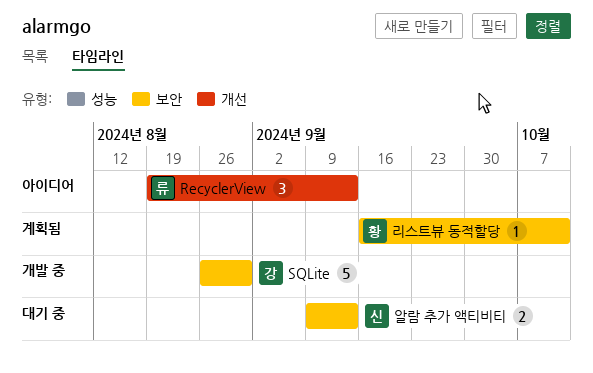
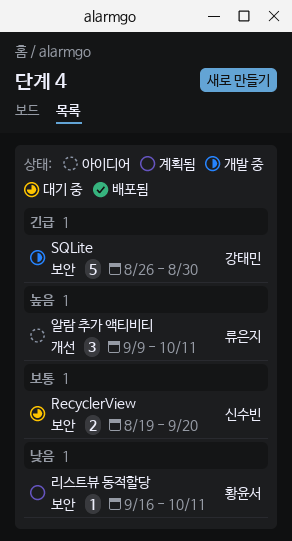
RecyclerView, status: 아이디어 -> 대기 중
RecyclerView, owner: 류은지 -> 신수빈
RecyclerView, label: 개선 -> 보안
RecyclerView, estimate: 3 -> 2
RecyclerView, due: Sep 13 -> Sep 20
알람 추가 액티비티, status: 대기 중 -> 아이디어
알람 추가 액티비티, owner: 신수빈 -> 류은지
알람 추가 액티비티, label: 보안 -> 개선
알람 추가 액티비티, estimate: 2 -> 3
알람 추가 액티비티, due: Sep 13 -> Oct 11

